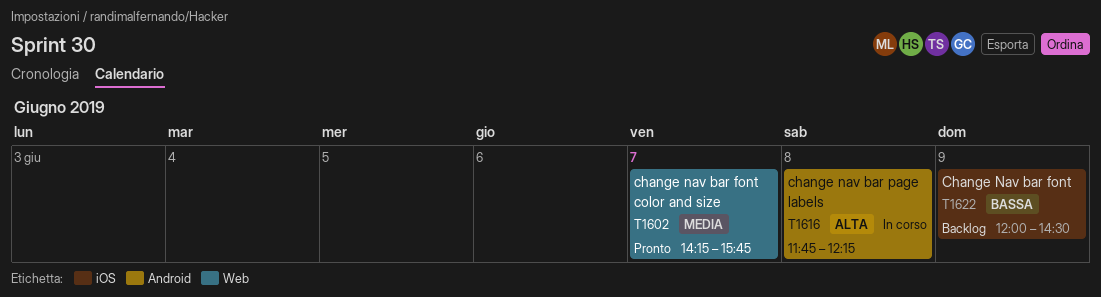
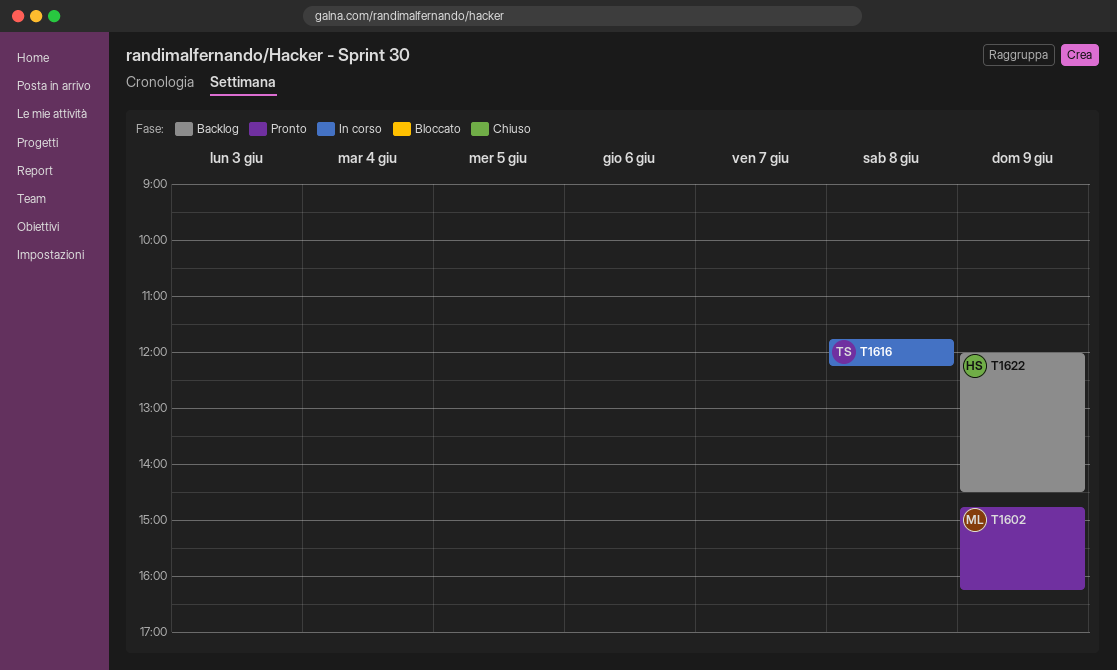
T1602, day: Jun 7 -> Jun 9
T1602, begins: 14:15 -> 14:45
T1602, ends: 15:45 -> 16:15

